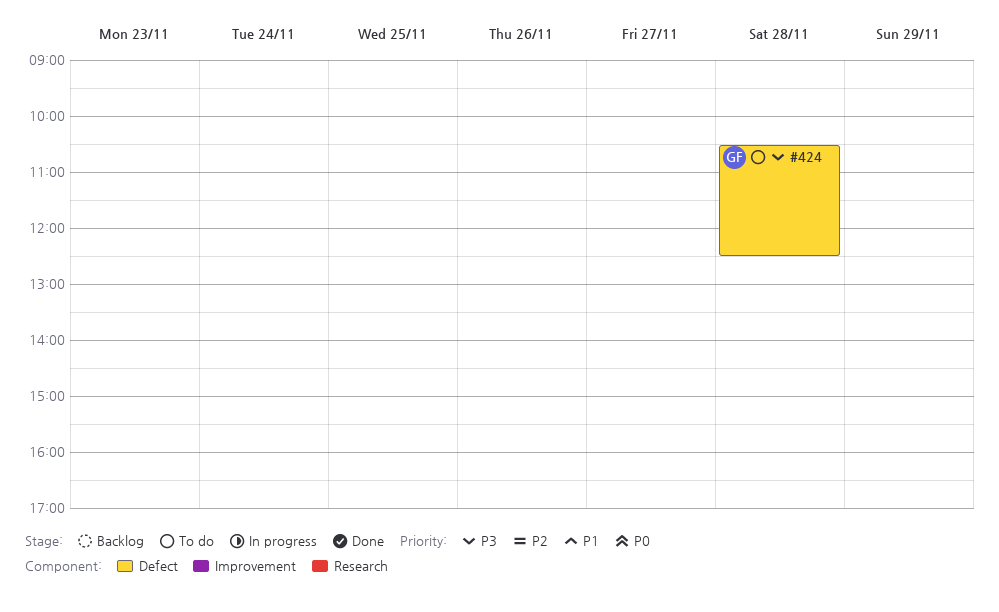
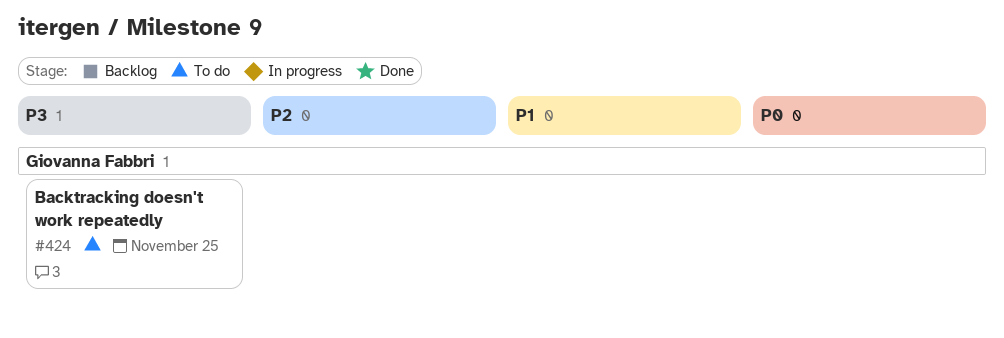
#424, day: Nov 28 -> Nov 25

